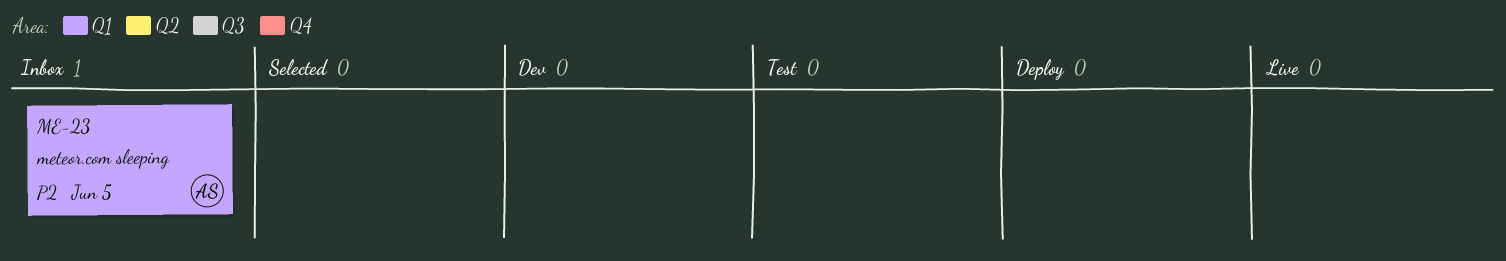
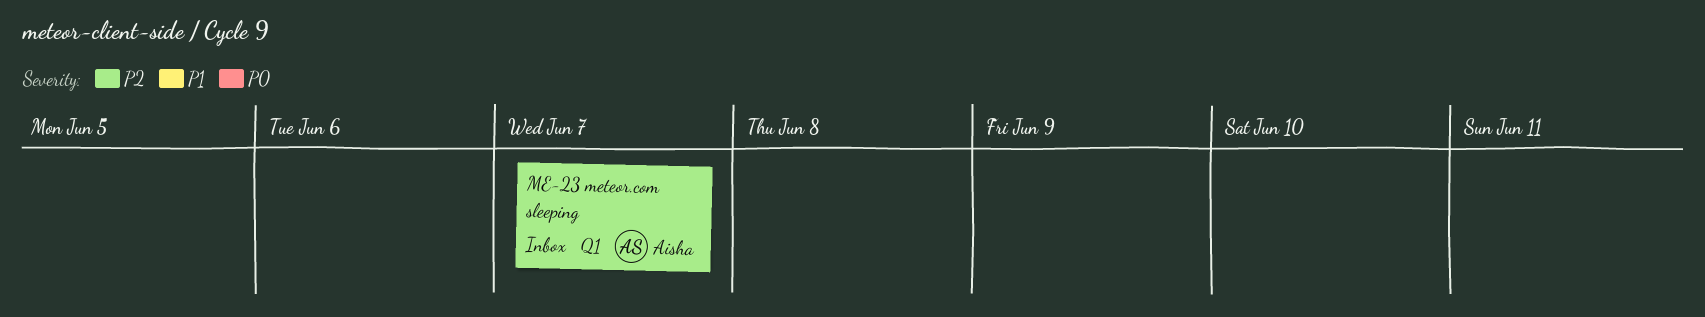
ME-23, due: Jun 5 -> Jun 7

